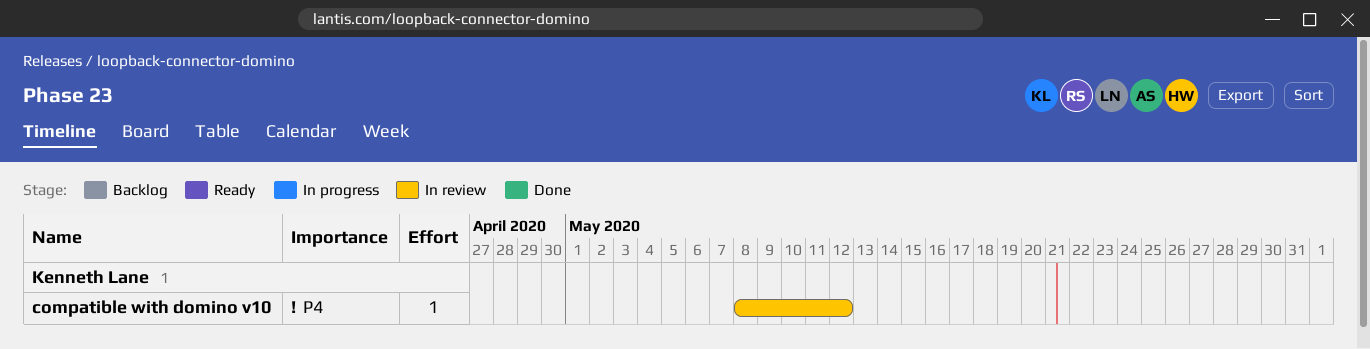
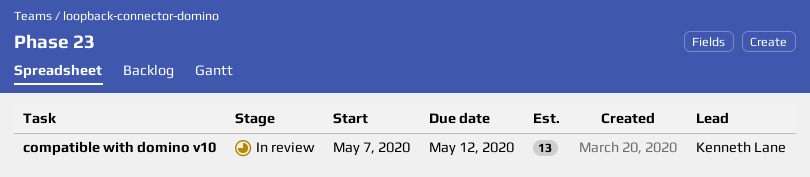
compatible with domino v10, estimate: 1 -> 13
compatible with domino v10, start: May 8 -> May 7

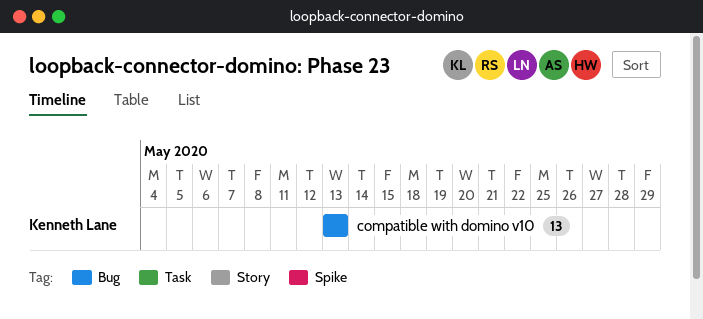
compatible with domino v10, start: May 7 -> May 13
compatible with domino v10, due: May 12 -> May 13

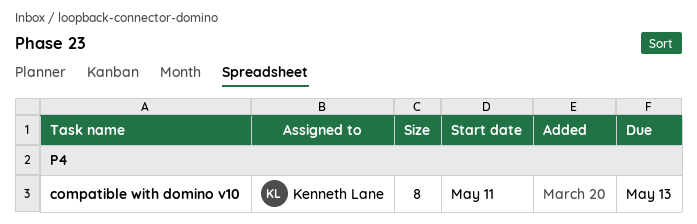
compatible with domino v10, estimate: 13 -> 8
compatible with domino v10, start: May 13 -> May 11

